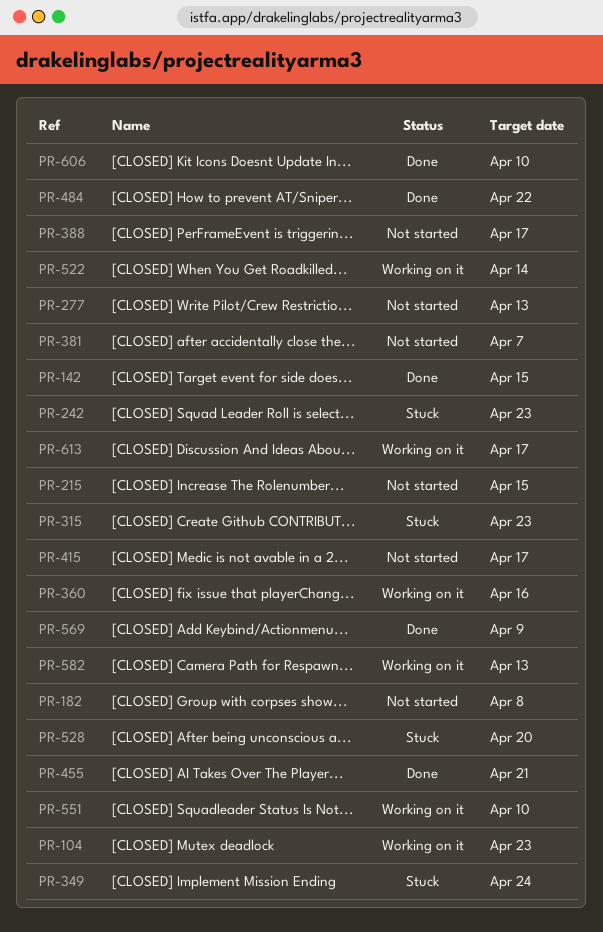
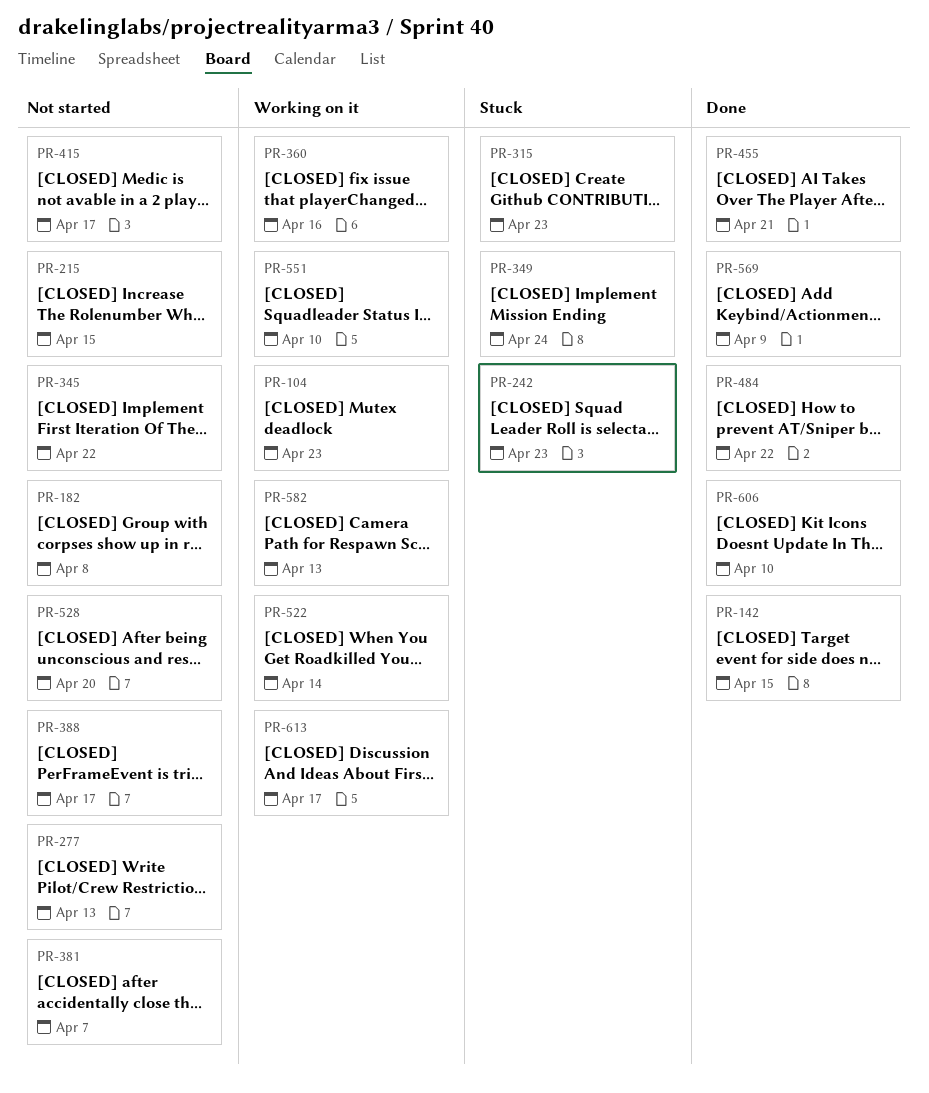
PR-345: none -> present
PR-528, status: Stuck -> Not started

